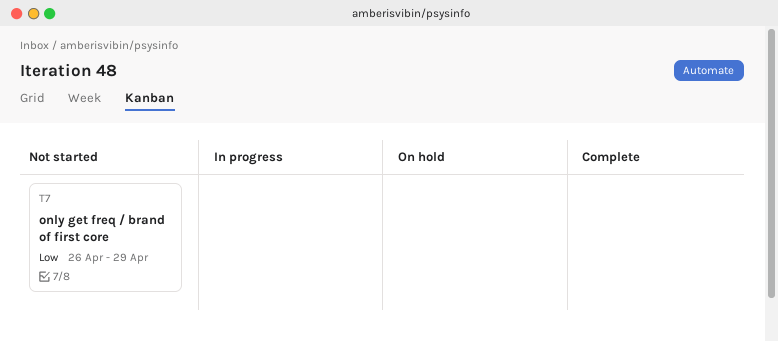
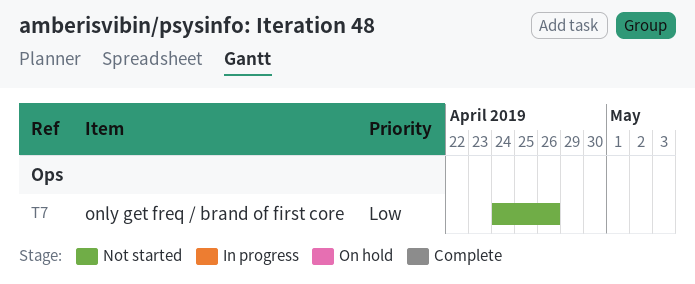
T7, start: Apr 26 -> Apr 24
T7, due: Apr 29 -> Apr 26

